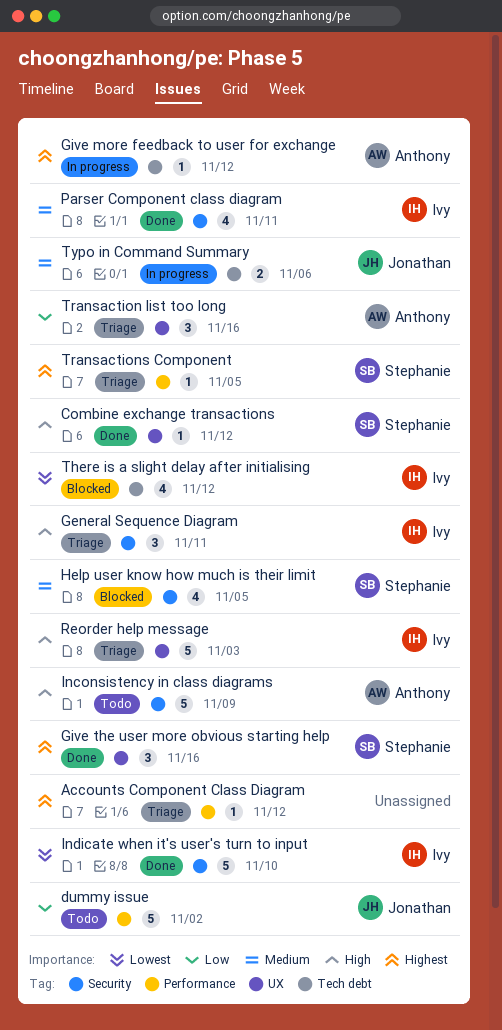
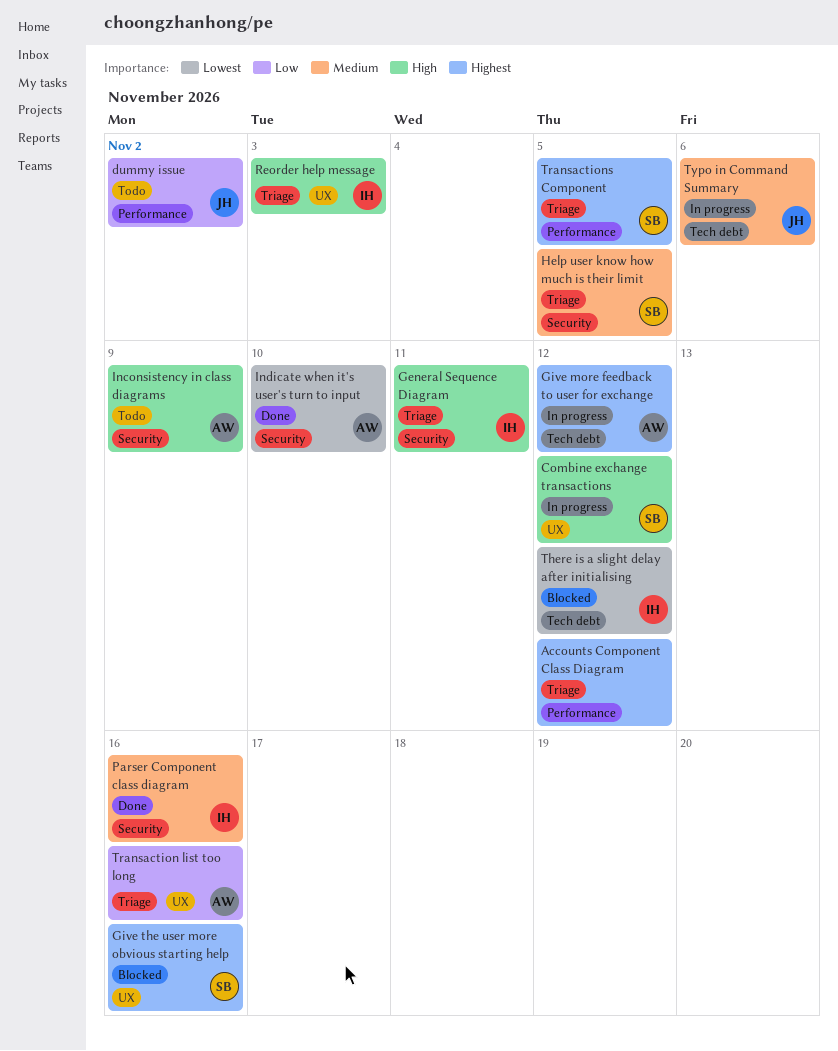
Combine exchange transactions, status: Done -> In progress
Give the user more obvious starting help, status: Done -> Blocked
Help user know how much is their limit, status: Blocked -> Triage
Indicate when it's user's turn to input, owner: Ivy -> Anthony
Parser Component class diagram, due: Nov 11 -> Nov 16

